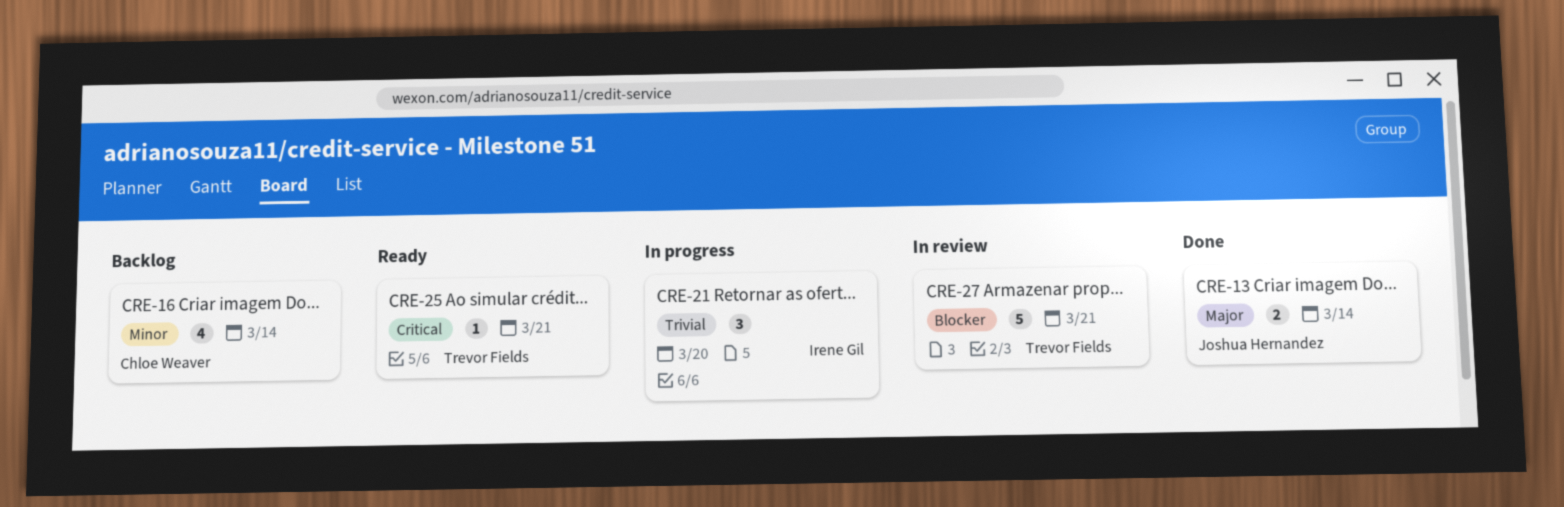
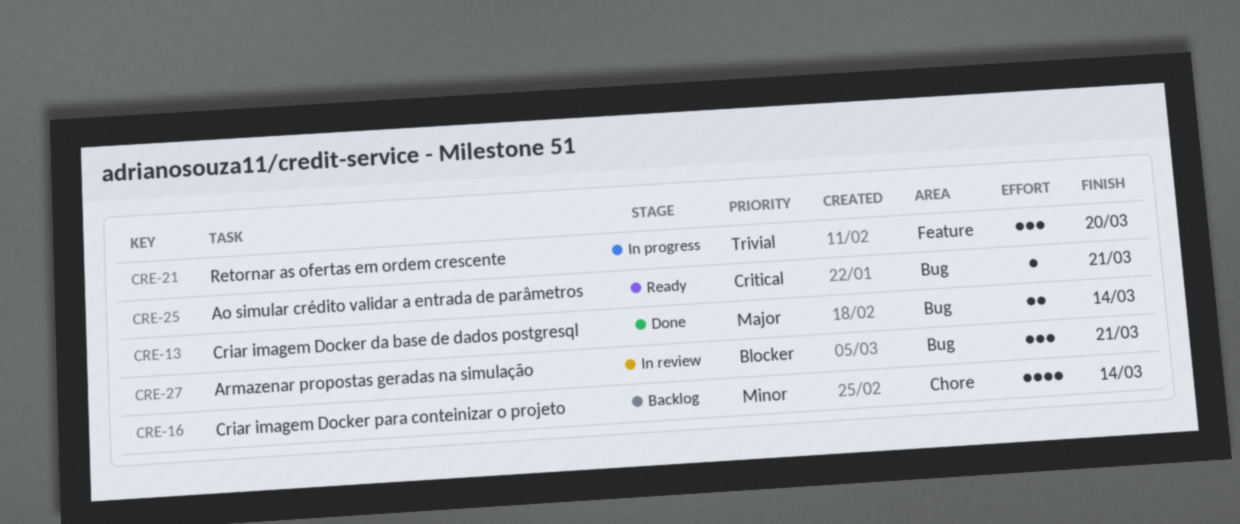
CRE-27, estimate: 5 -> 3

